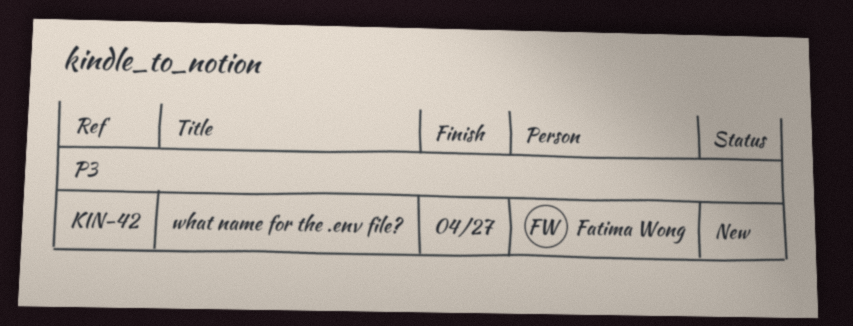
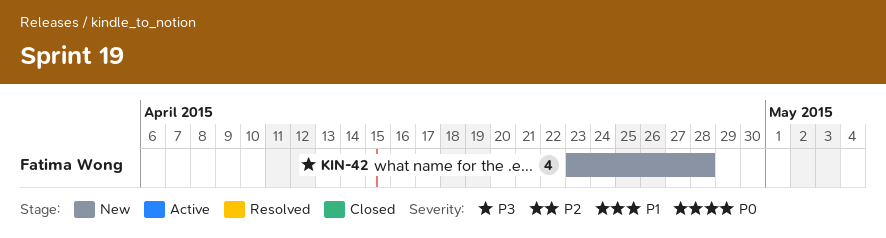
KIN-42, due: Apr 27 -> Apr 28

